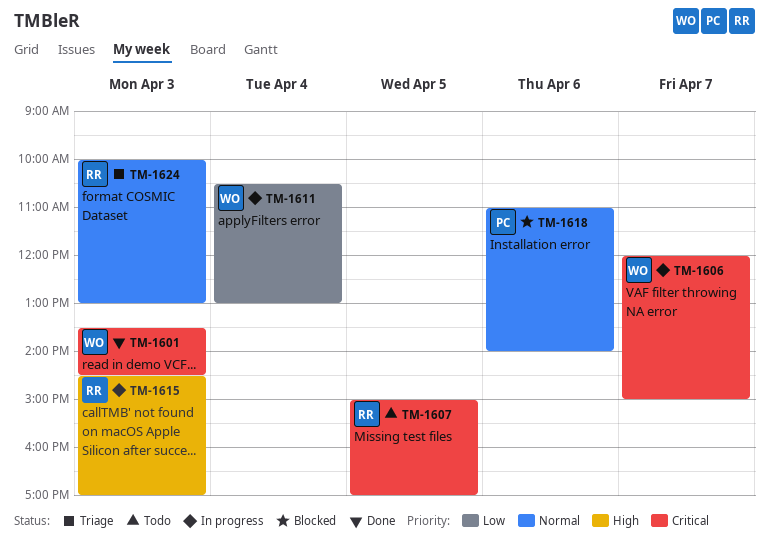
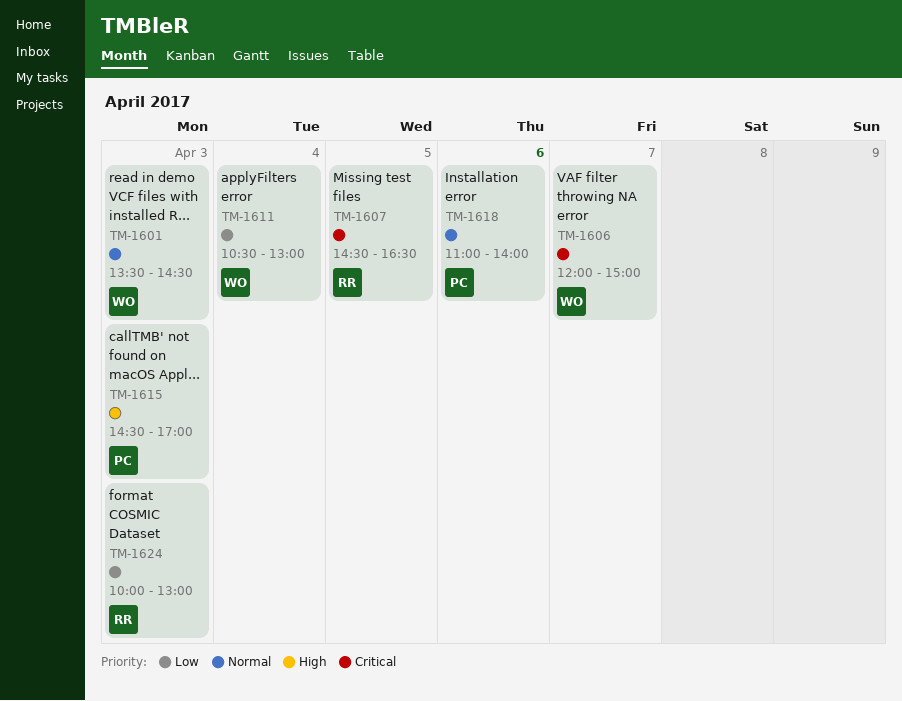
TM-1601, priority: Critical -> Normal
TM-1607, begins: 15:00 -> 14:30
TM-1607, ends: 17:00 -> 16:30
TM-1615, owner: RR -> PC
TM-1624, priority: Normal -> Low

